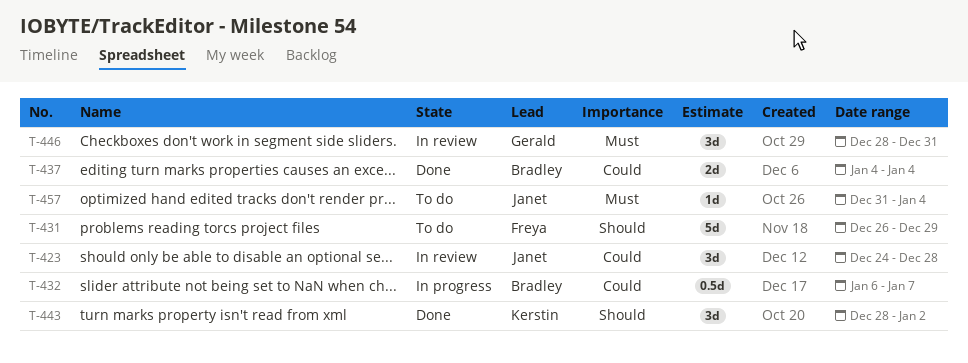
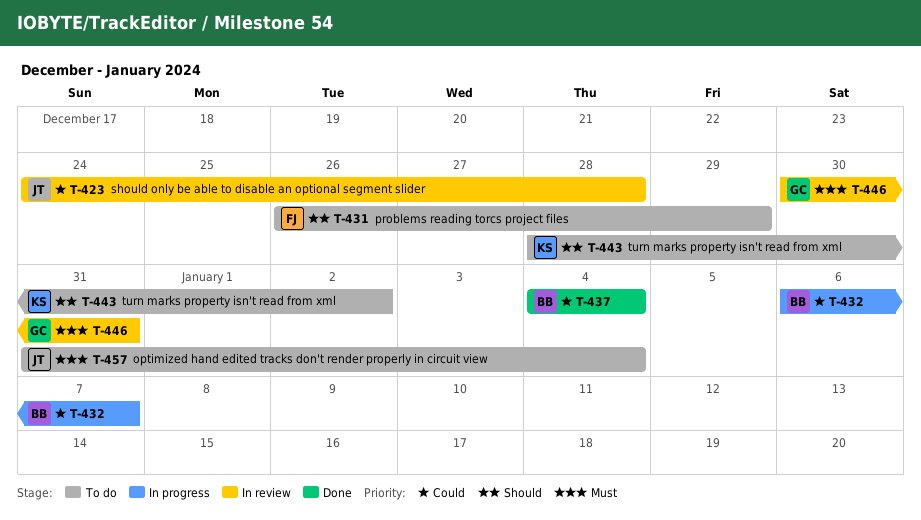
T-443, status: Done -> To do
T-446, start: Dec 28 -> Dec 30

